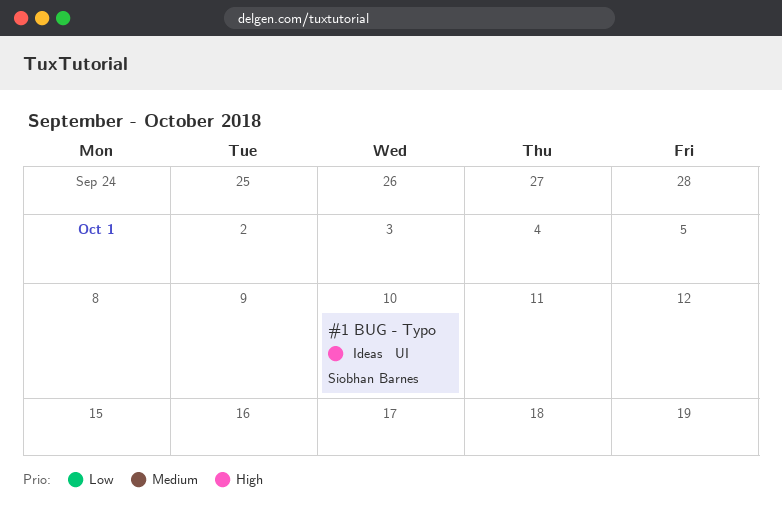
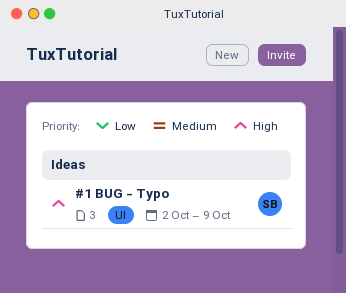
#1 BUG - Typo, due: Oct 10 -> Oct 9

